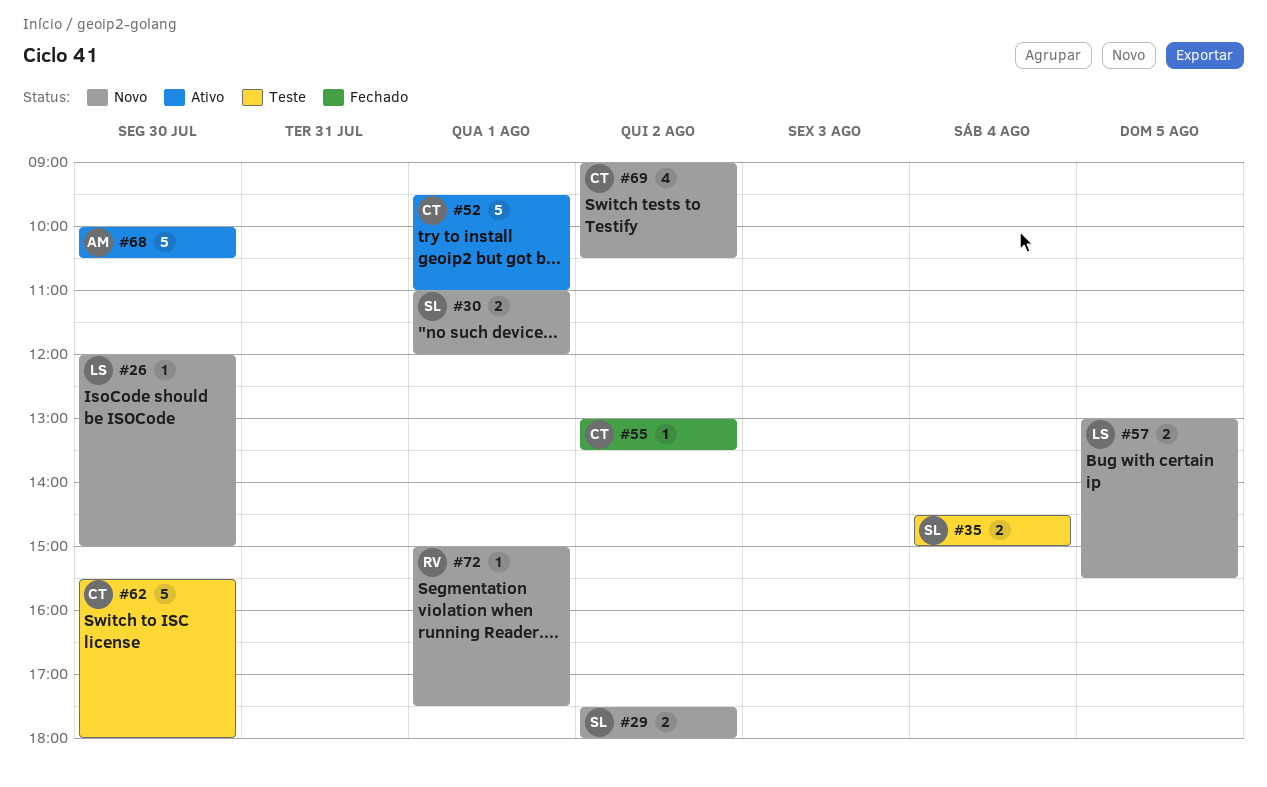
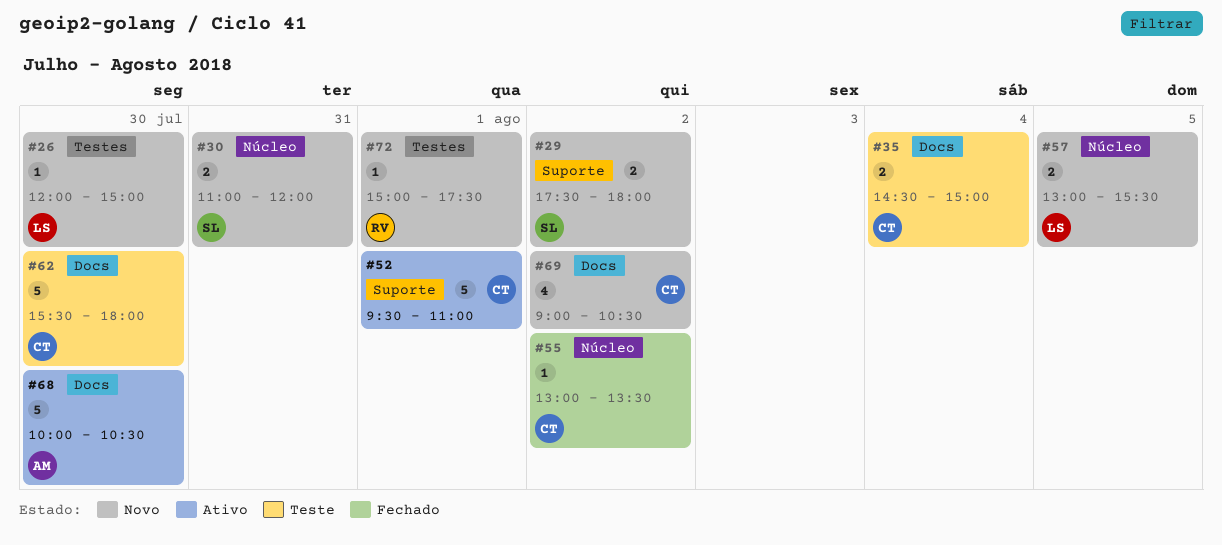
#30, day: Aug 1 -> Jul 31
#35, owner: SL -> CT

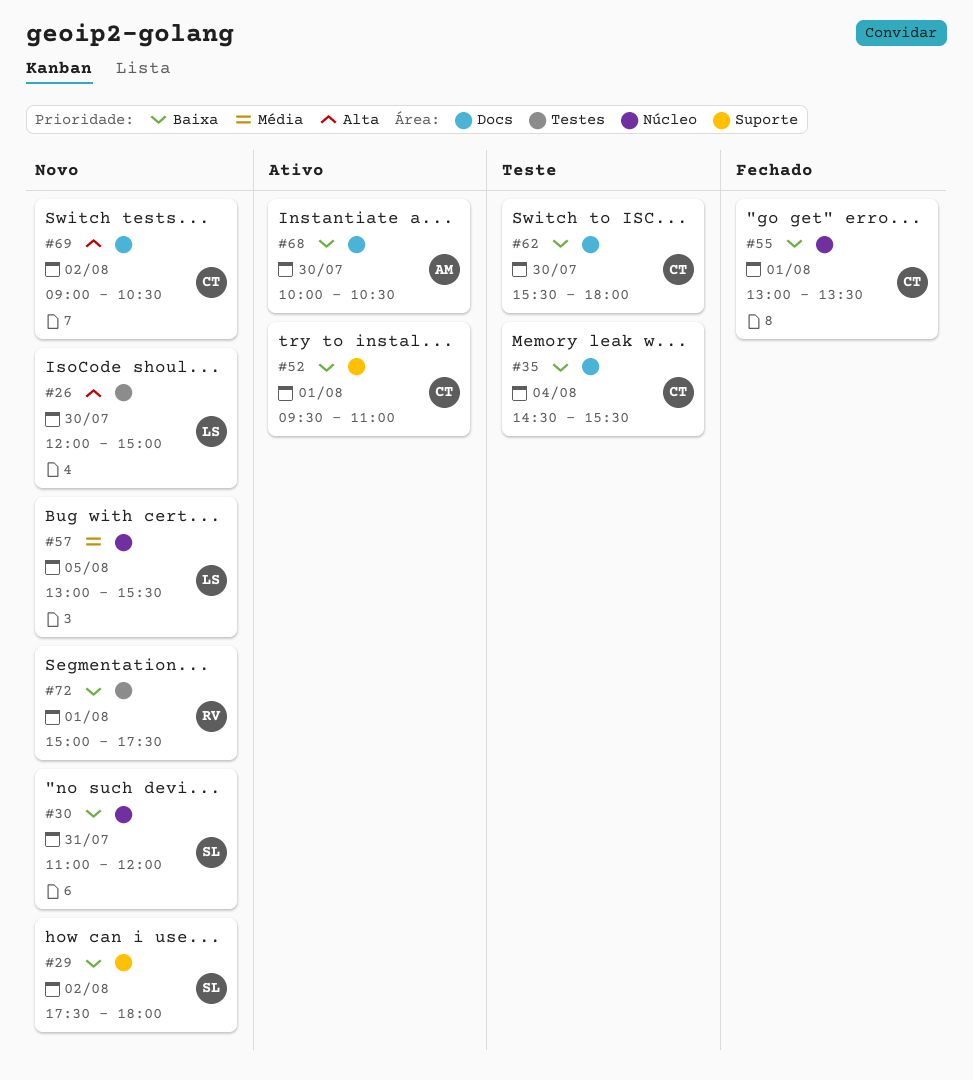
#35, ends: 15:00 -> 15:30
#55, day: Aug 2 -> Aug 1

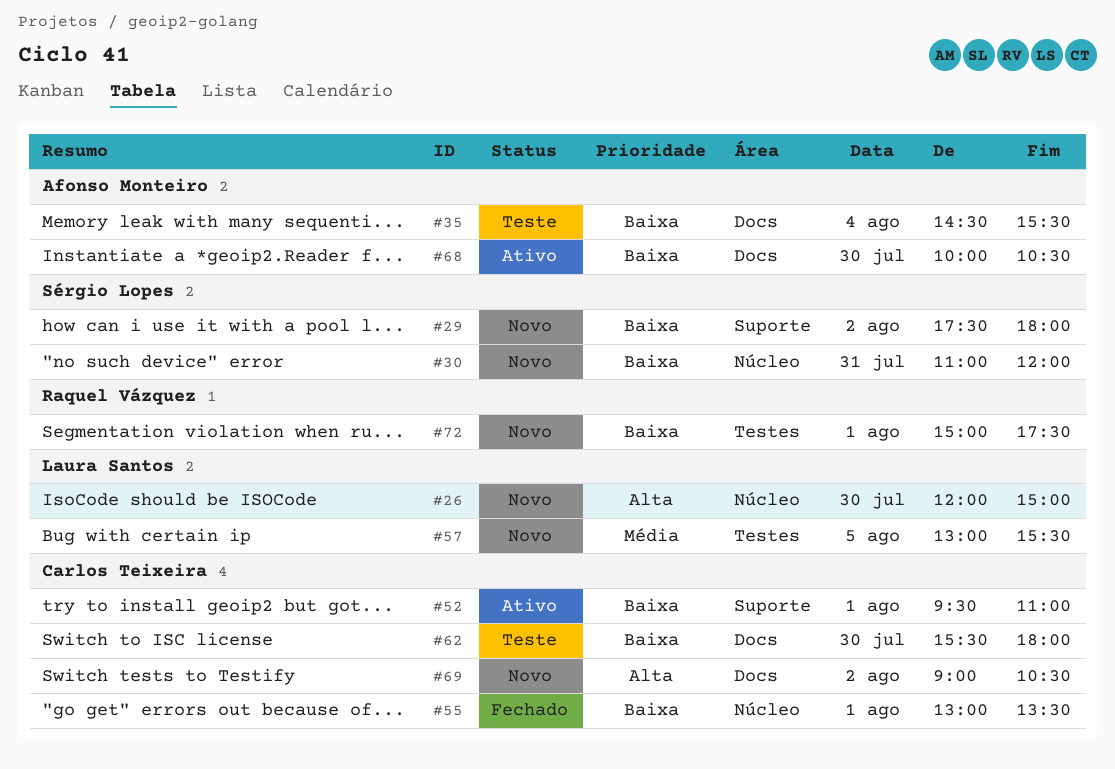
#26, label: Testes -> Núcleo
#35, owner: Carlos Teixeira -> Afonso Monteiro
#57, label: Núcleo -> Testes

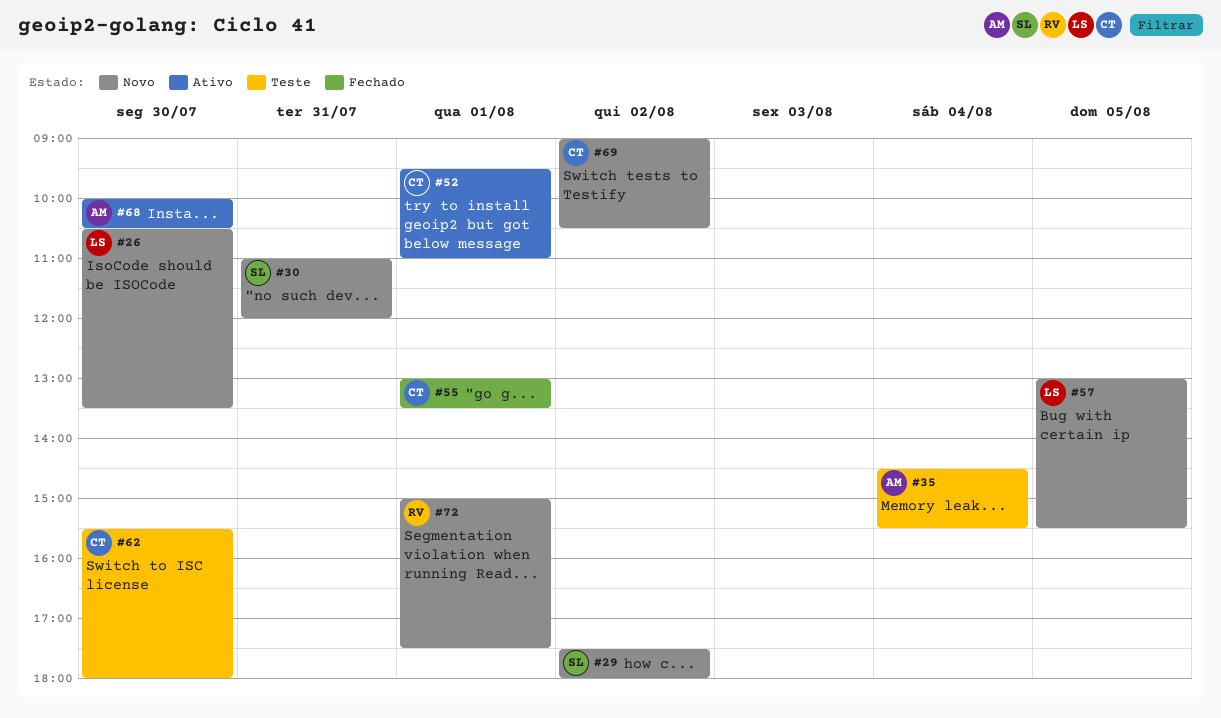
#26, begins: 12:00 -> 10:30
#26, ends: 15:00 -> 13:30

